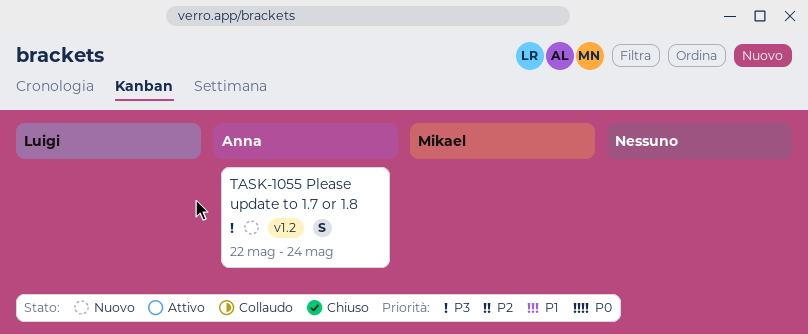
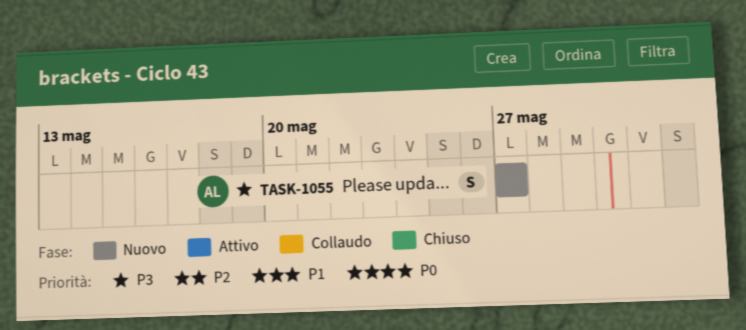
TASK-1055, start: May 22 -> May 27
TASK-1055, due: May 24 -> May 27

